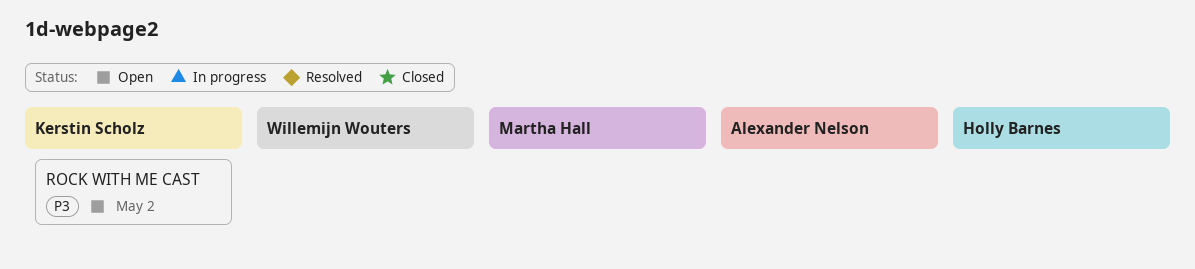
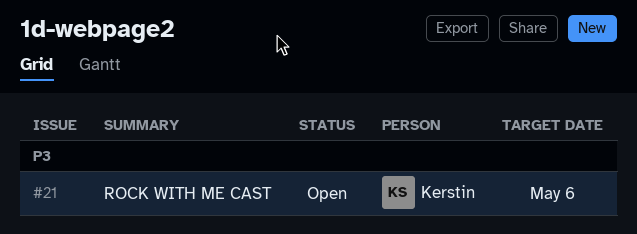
ROCK WITH ME CAST, due: May 2 -> May 6

